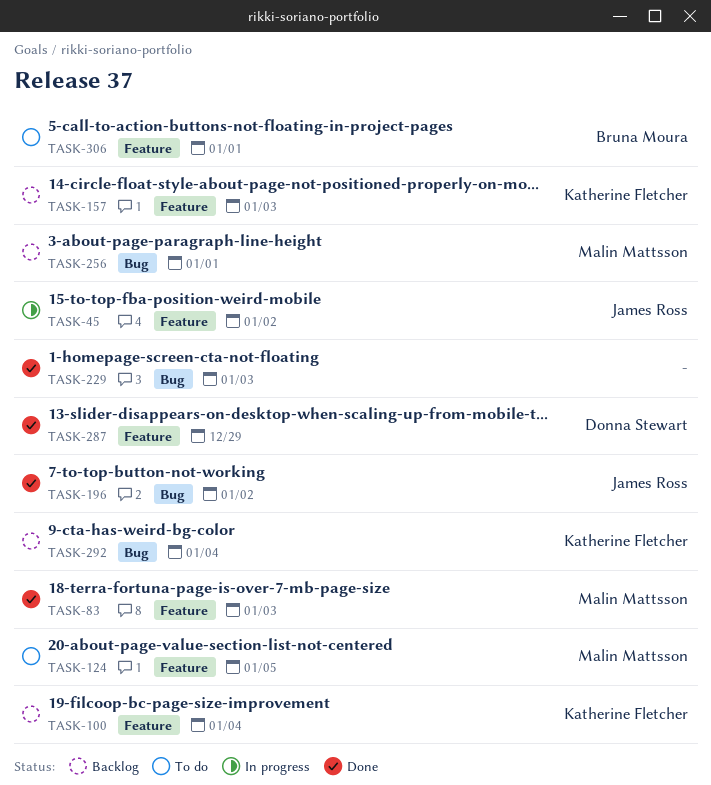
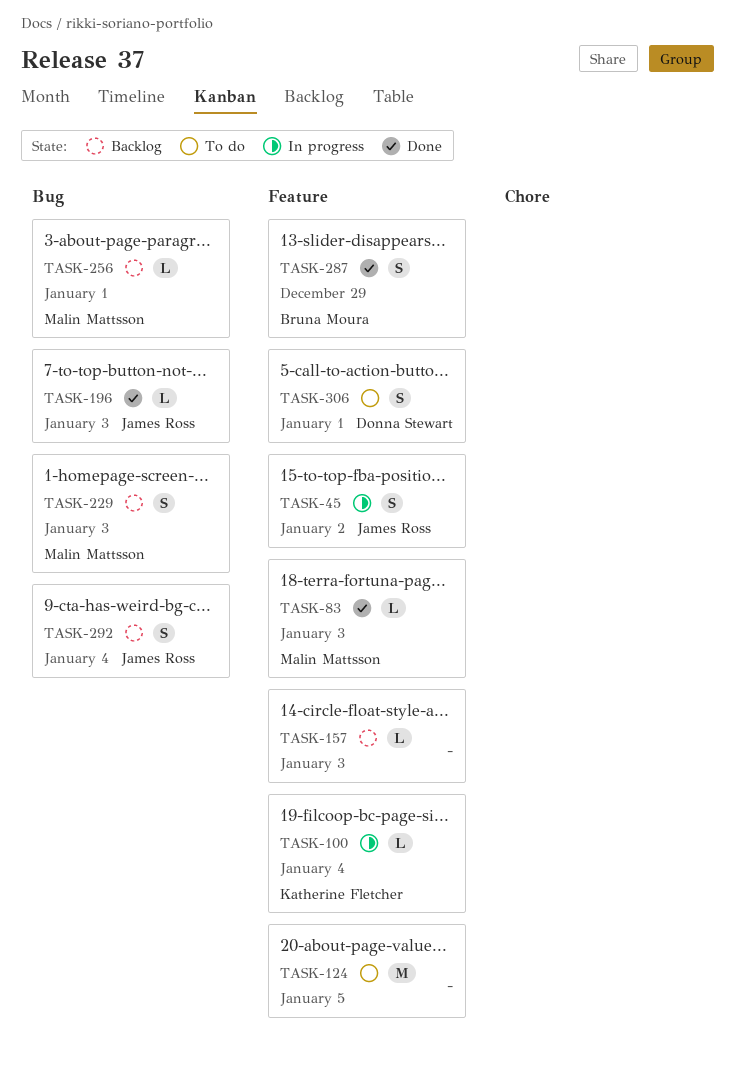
TASK-100, status: Backlog -> In progress
TASK-124, owner: Malin Mattsson -> none
TASK-157, owner: Katherine Fletcher -> none
TASK-196, due: Jan 2 -> Jan 3
TASK-229, status: Done -> Backlog
TASK-229, owner: none -> Malin Mattsson
TASK-287, owner: Donna Stewart -> Bruna Moura
TASK-292, owner: Katherine Fletcher -> James Ross
TASK-306, owner: Bruna Moura -> Donna Stewart

